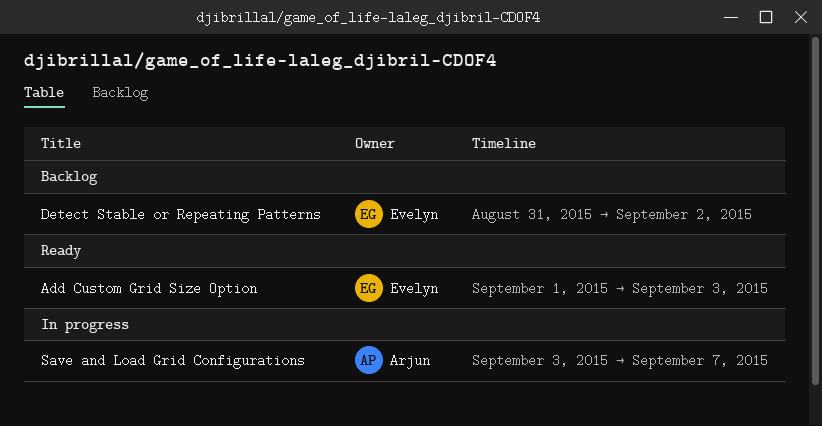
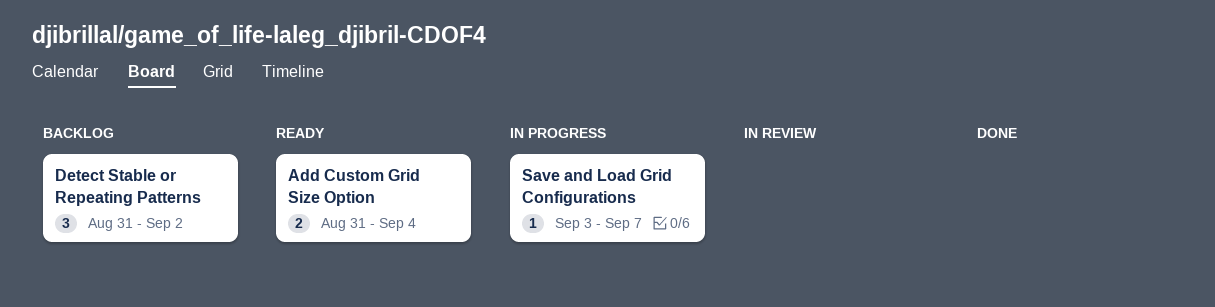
Add Custom Grid Size Option, start: Sep 1 -> Aug 31
Add Custom Grid Size Option, due: Sep 3 -> Sep 4

